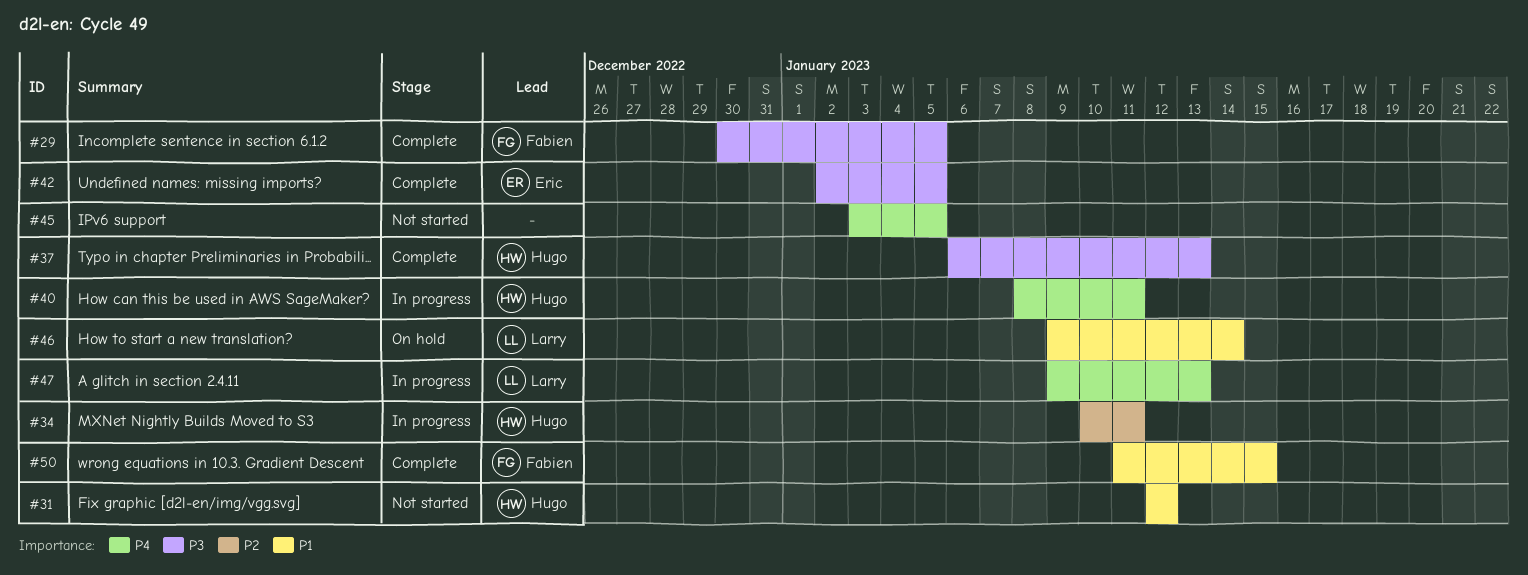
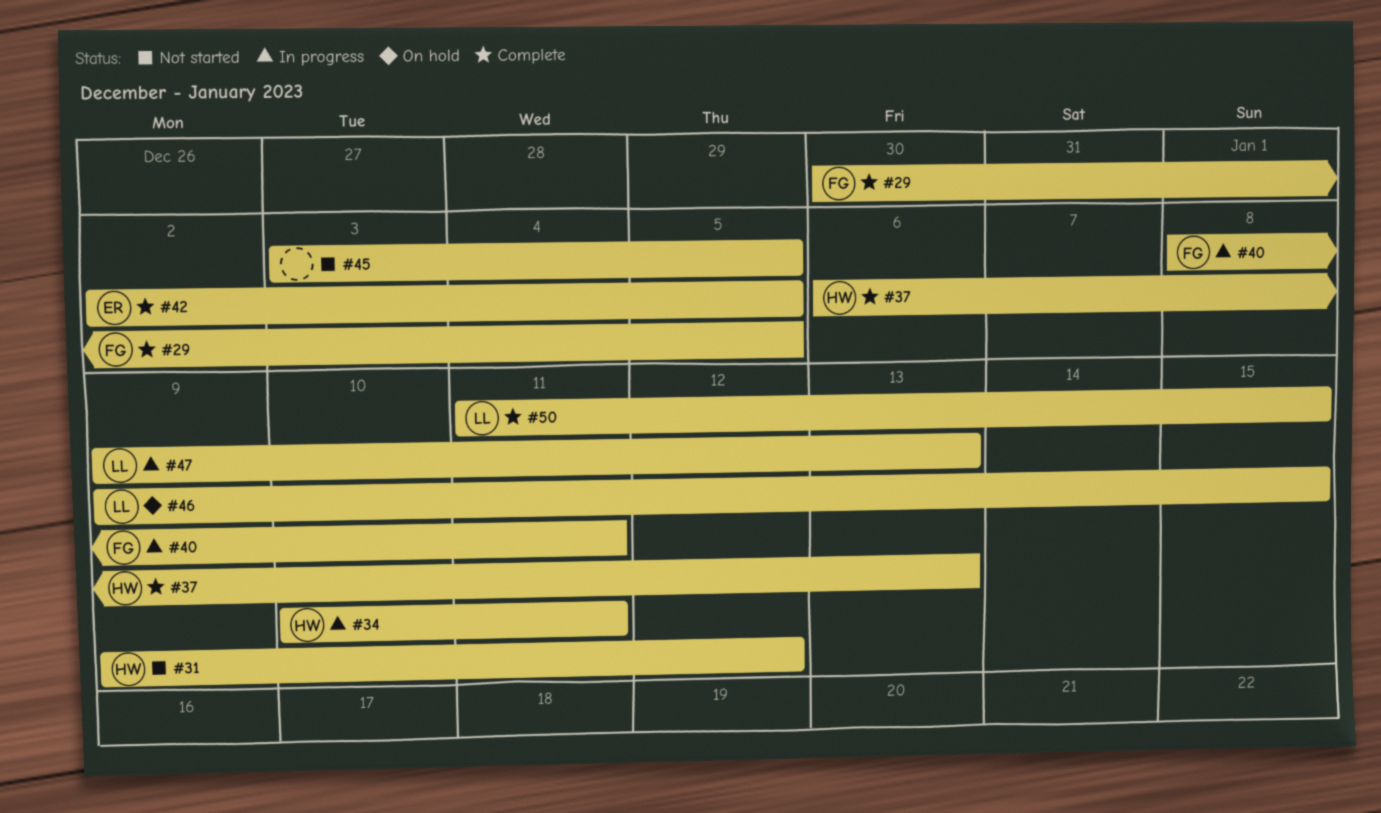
#31, start: Jan 12 -> Jan 9
#40, owner: Hugo -> Fabien
#46, due: Jan 14 -> Jan 15
#50, owner: Fabien -> Larry

